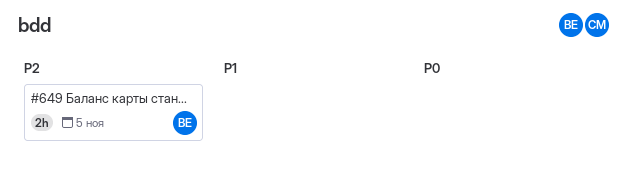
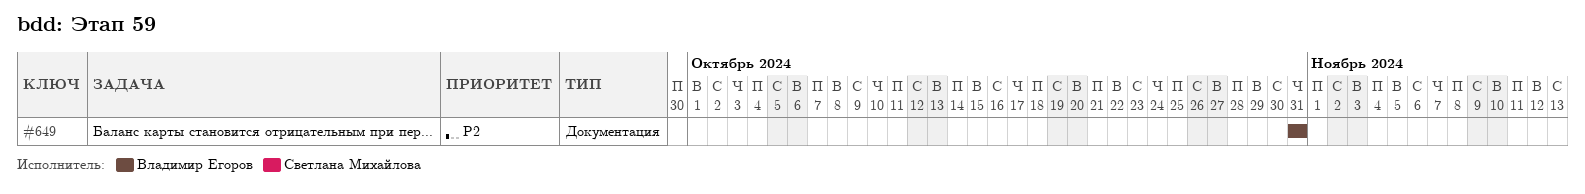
#649, due: Nov 5 -> Oct 31

